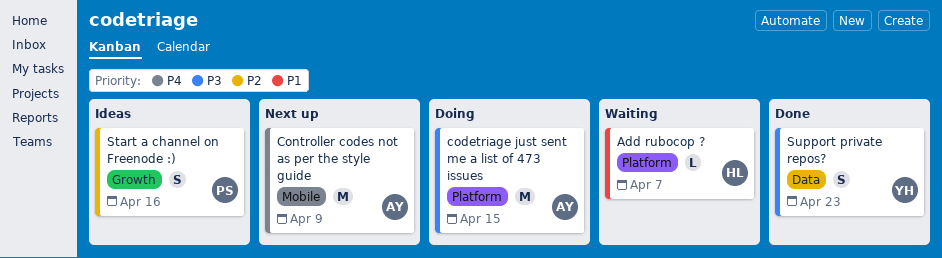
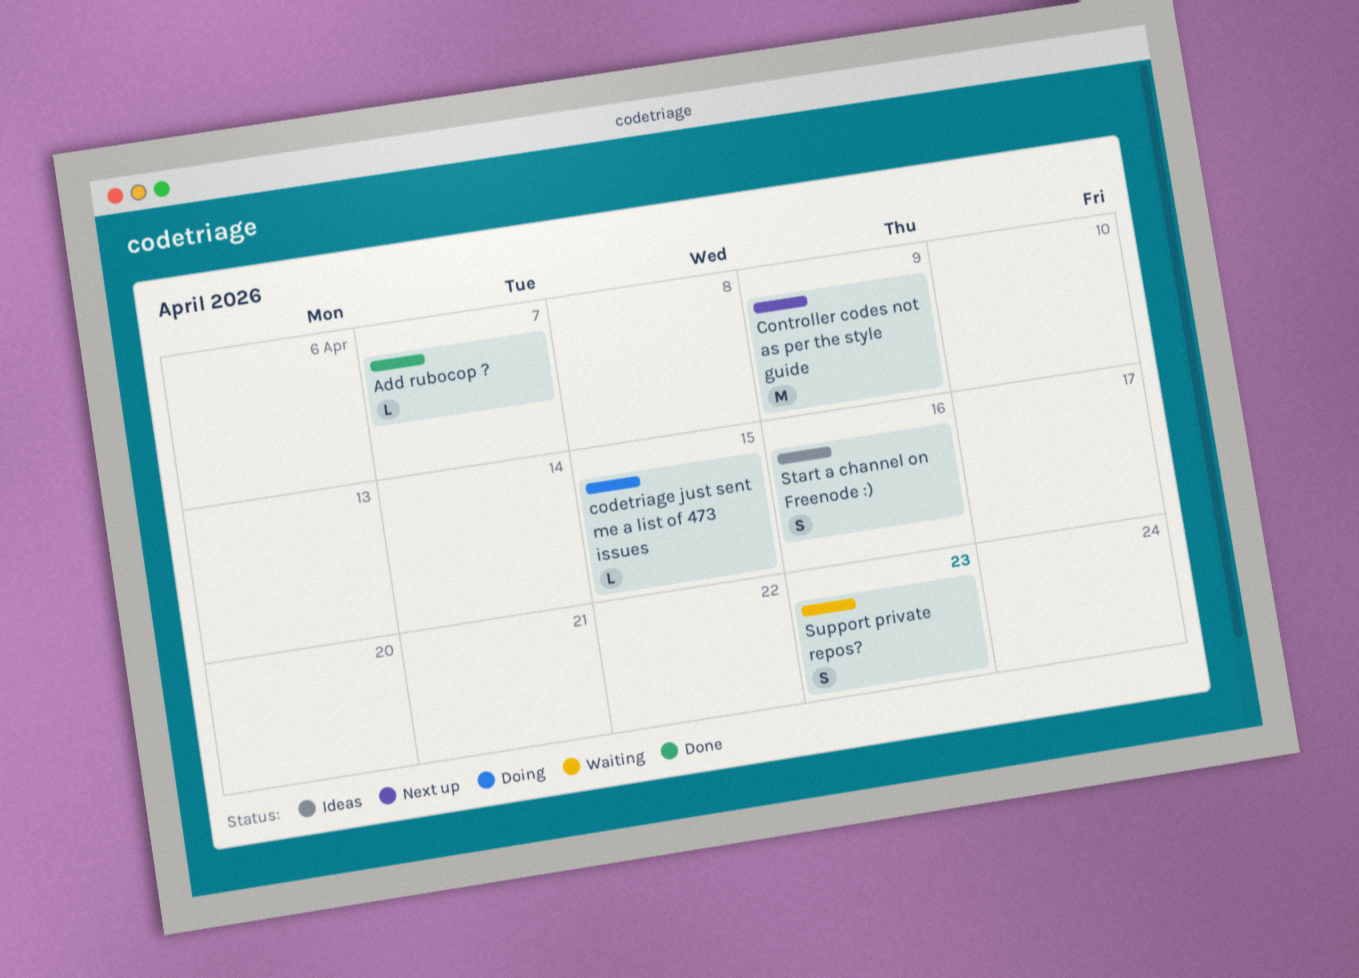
Add rubocop ?, status: Waiting -> Done
codetriage just sent me a list of 473 issues, estimate: M -> L
Support private repos?, status: Done -> Waiting

